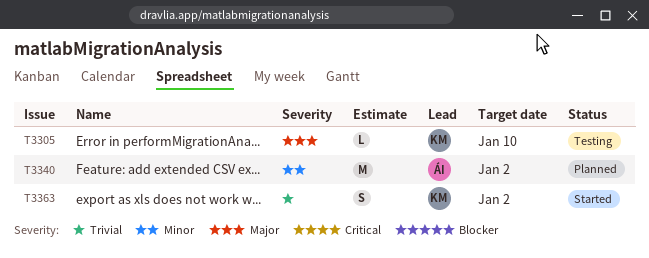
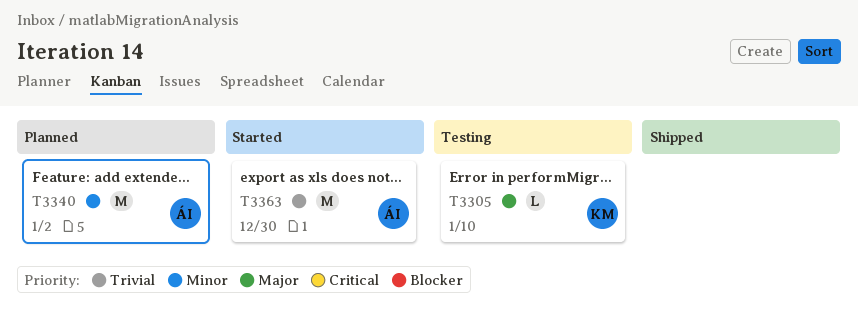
T3363, owner: KM -> ÁI
T3363, estimate: S -> M
T3363, due: Jan 2 -> Dec 30

